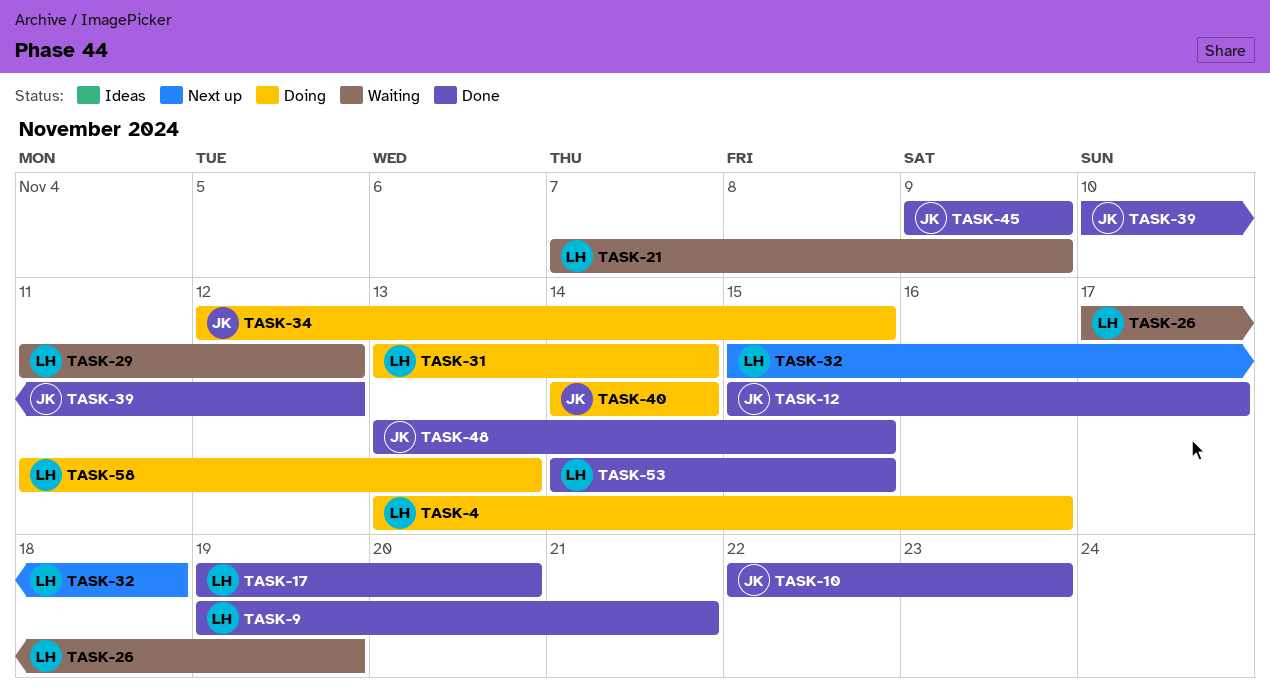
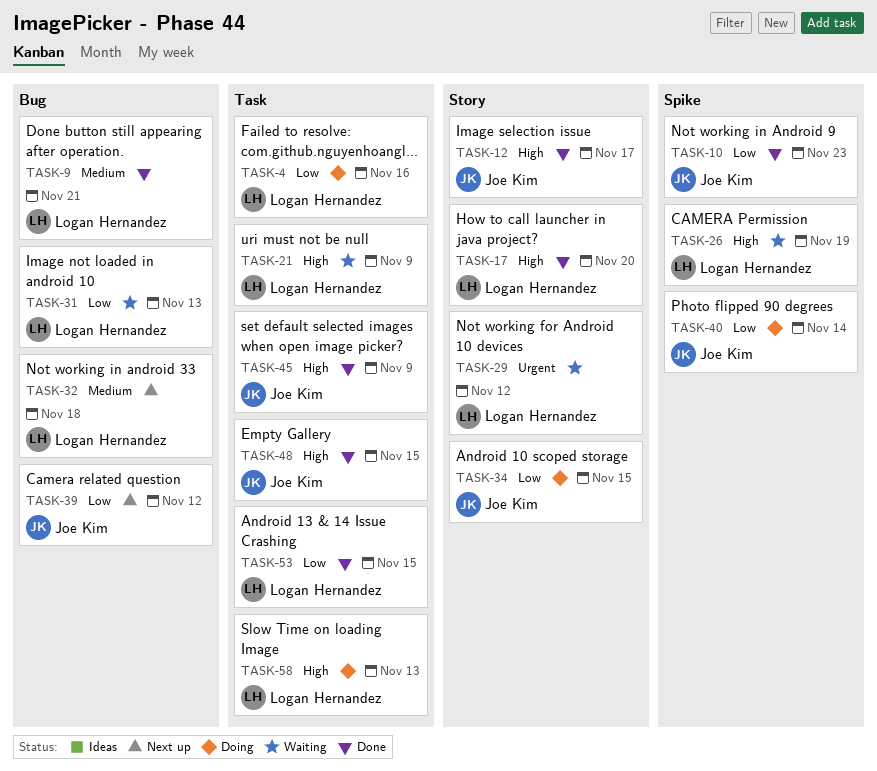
TASK-31, status: Doing -> Waiting
TASK-31, due: Nov 14 -> Nov 13
TASK-39, status: Done -> Next up

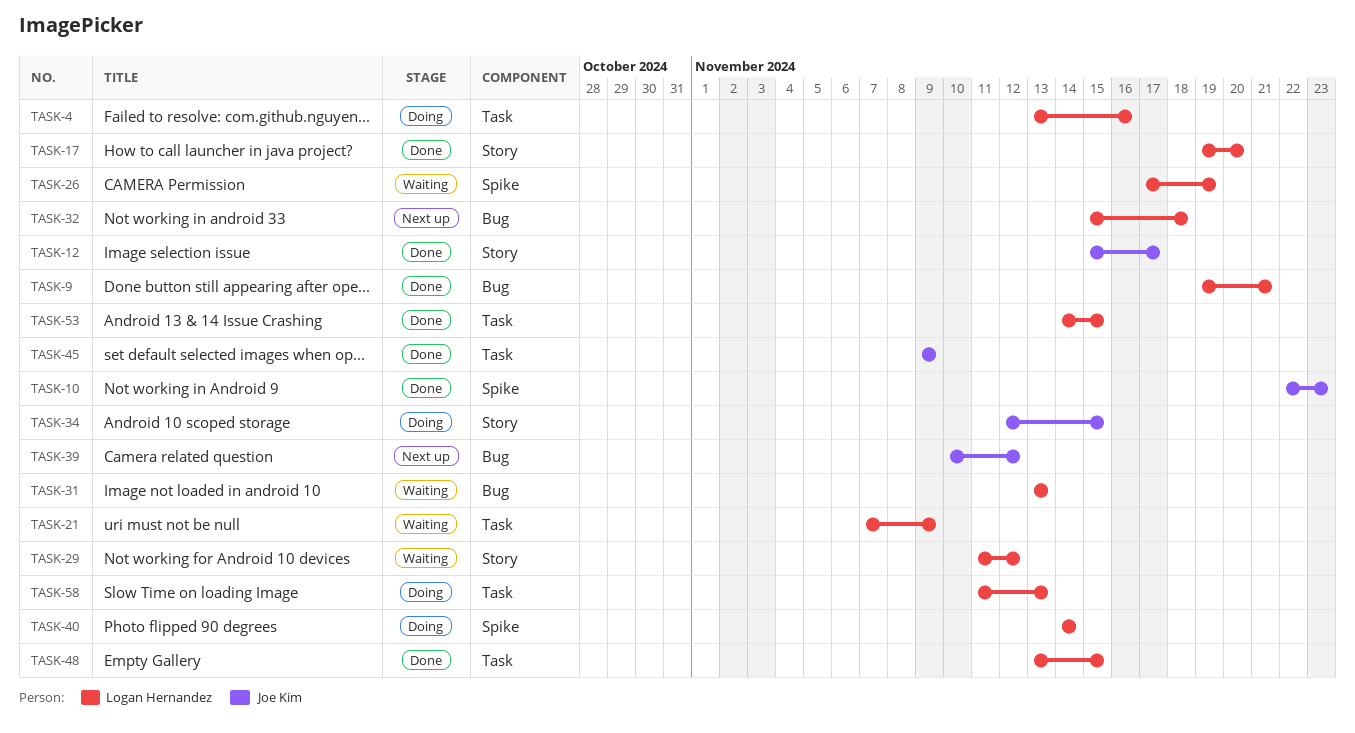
TASK-40, owner: Joe Kim -> Logan Hernandez
TASK-48, owner: Joe Kim -> Logan Hernandez

